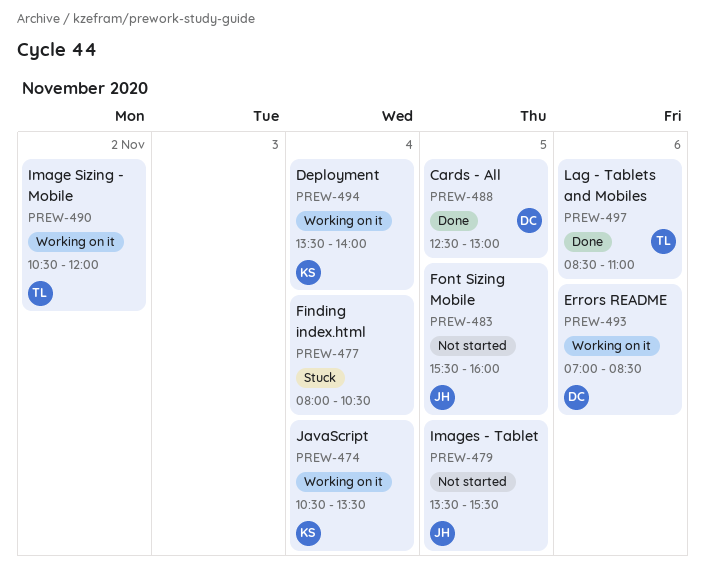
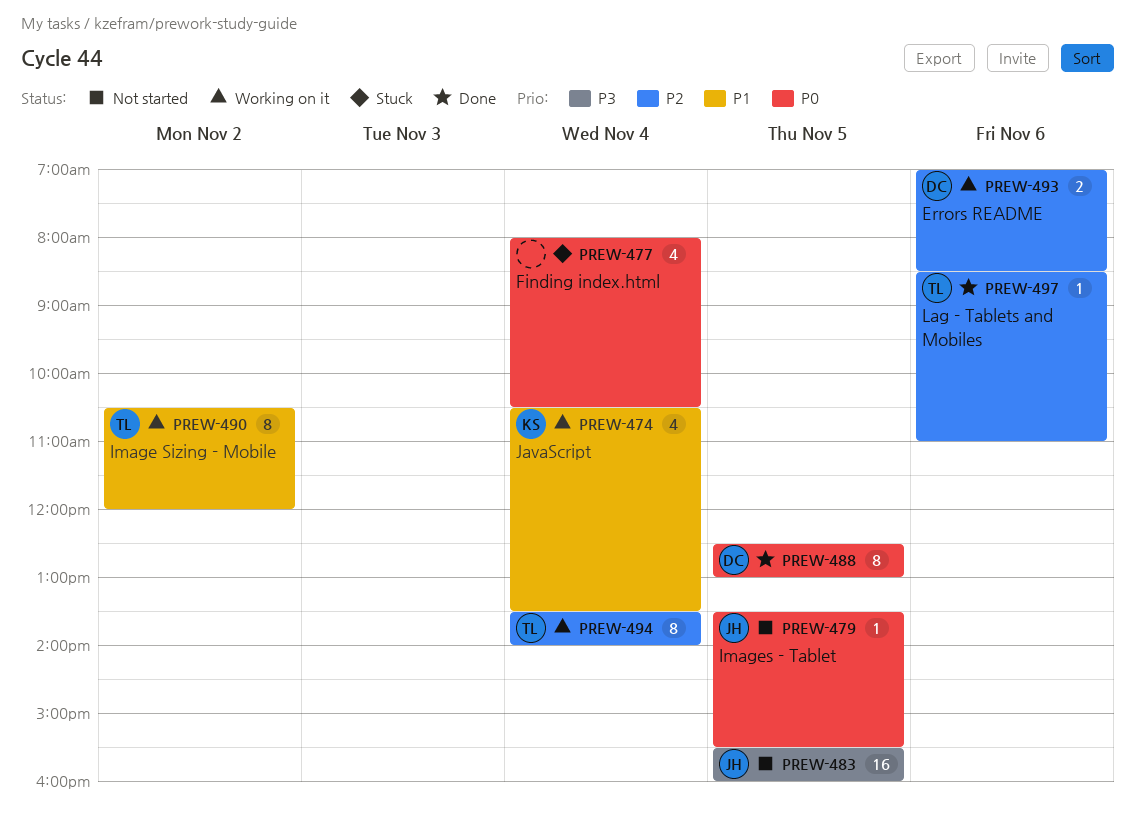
PREW-494, owner: KS -> TL

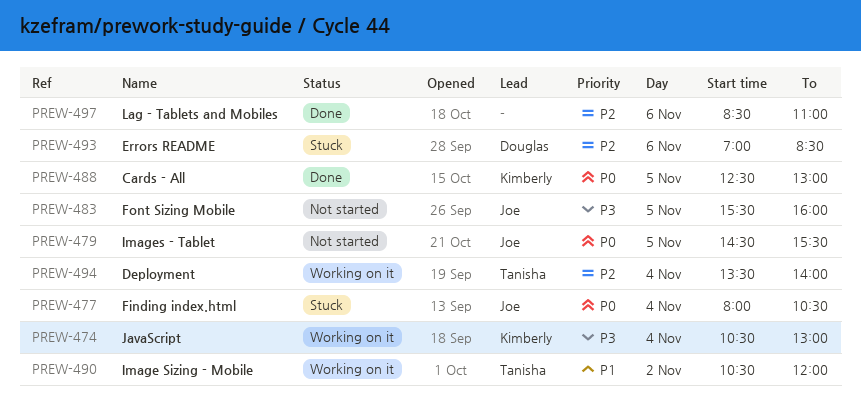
PREW-474, priority: P1 -> P3
PREW-474, ends: 13:30 -> 13:00
PREW-477, owner: none -> Joe
PREW-479, begins: 13:30 -> 14:30
PREW-488, owner: Douglas -> Kimberly
PREW-493, status: Working on it -> Stuck
PREW-497, owner: Tanisha -> none

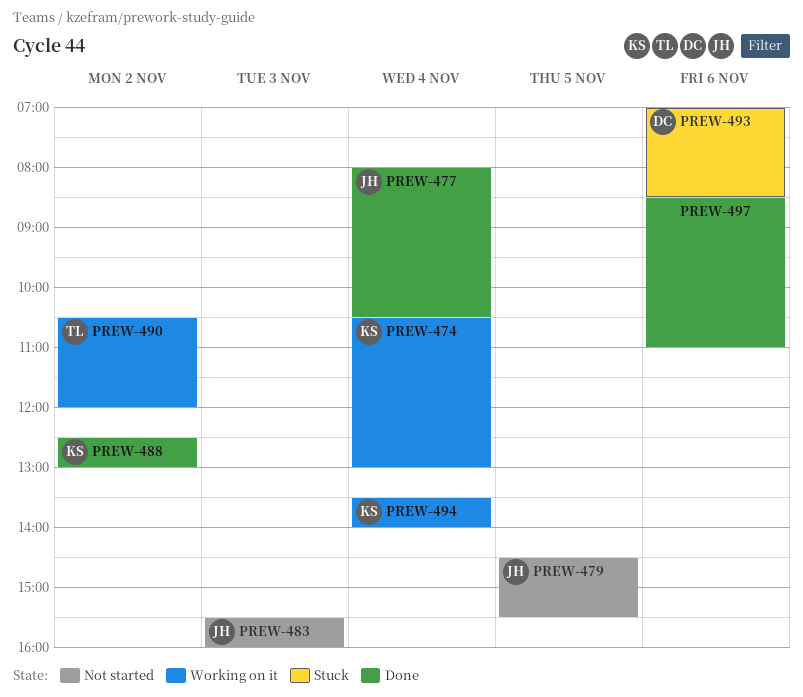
PREW-477, status: Stuck -> Done
PREW-483, day: Nov 5 -> Nov 3
PREW-488, day: Nov 5 -> Nov 2
PREW-494, owner: Tanisha -> Kimberly

